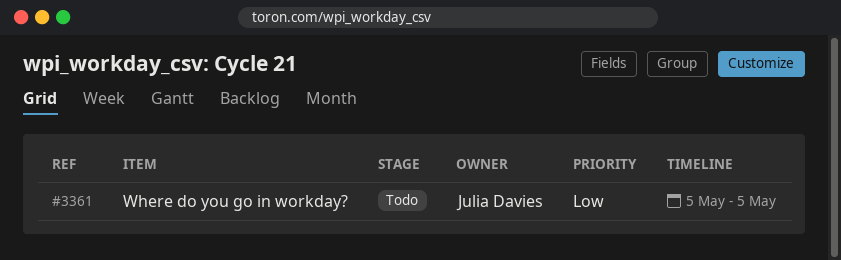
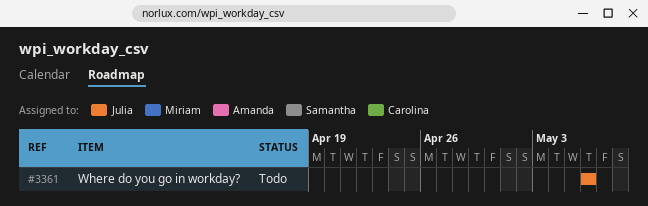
#3361, start: May 5 -> May 6
#3361, due: May 5 -> May 6

